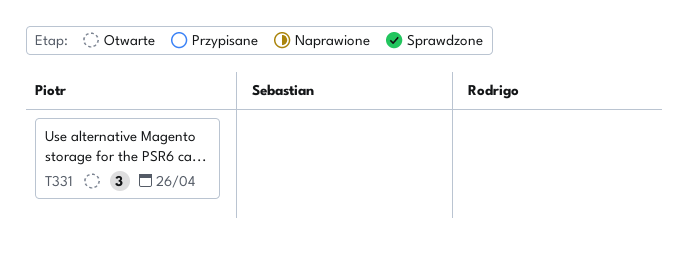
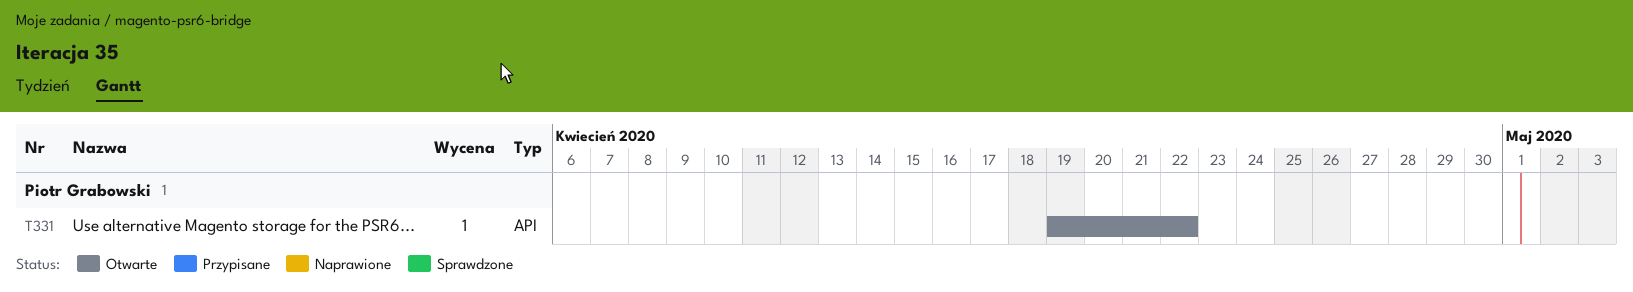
T331, estimate: 3 -> 1
T331, due: Apr 26 -> Apr 22

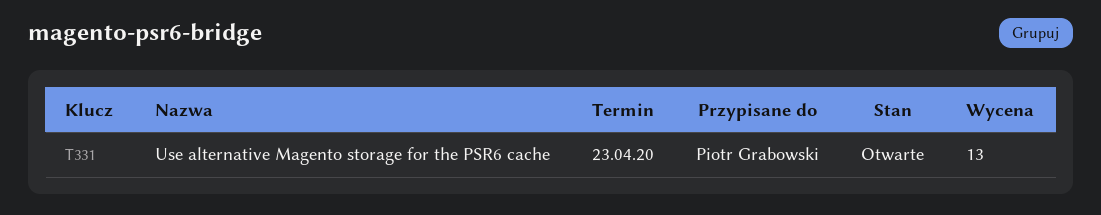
T331, estimate: 1 -> 13
T331, due: Apr 22 -> Apr 23

